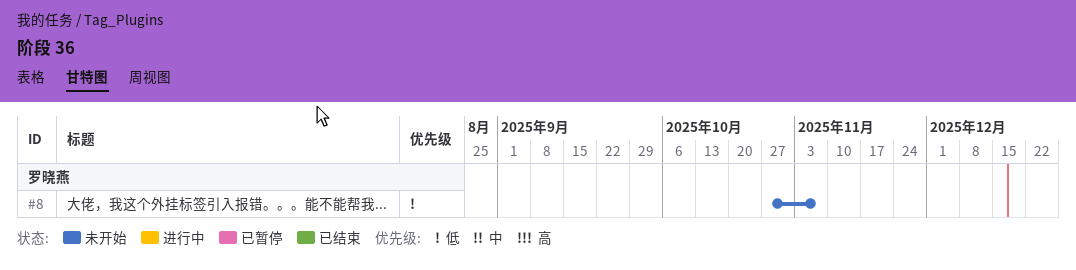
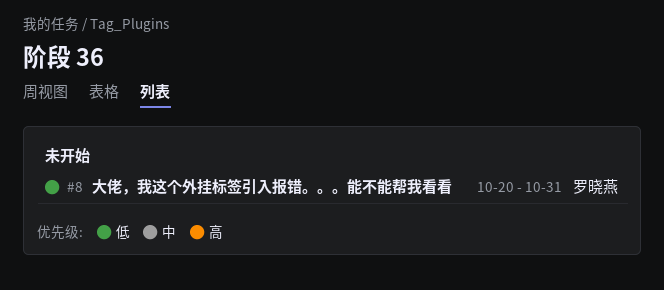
#8, start: Oct 27 -> Oct 20
#8, due: Nov 7 -> Oct 31

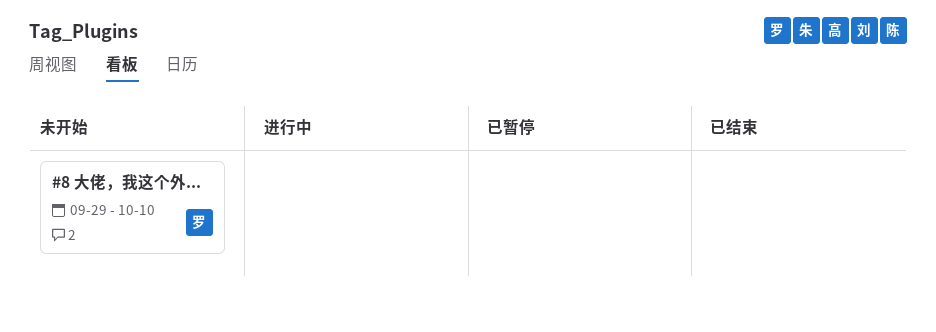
#8, start: Oct 20 -> Sep 29
#8, due: Oct 31 -> Oct 10

